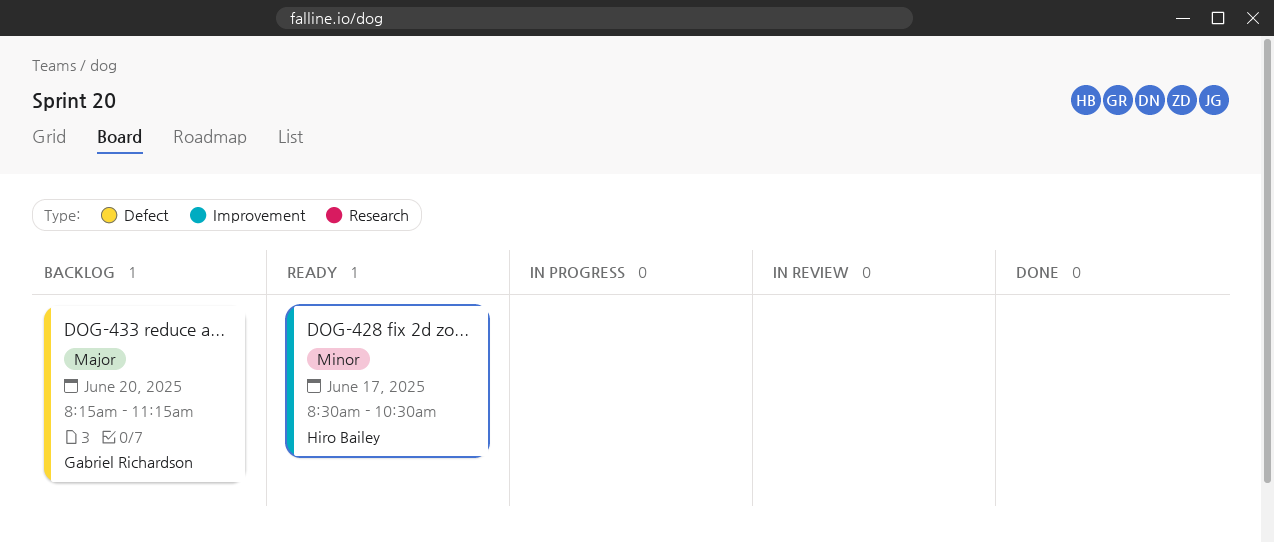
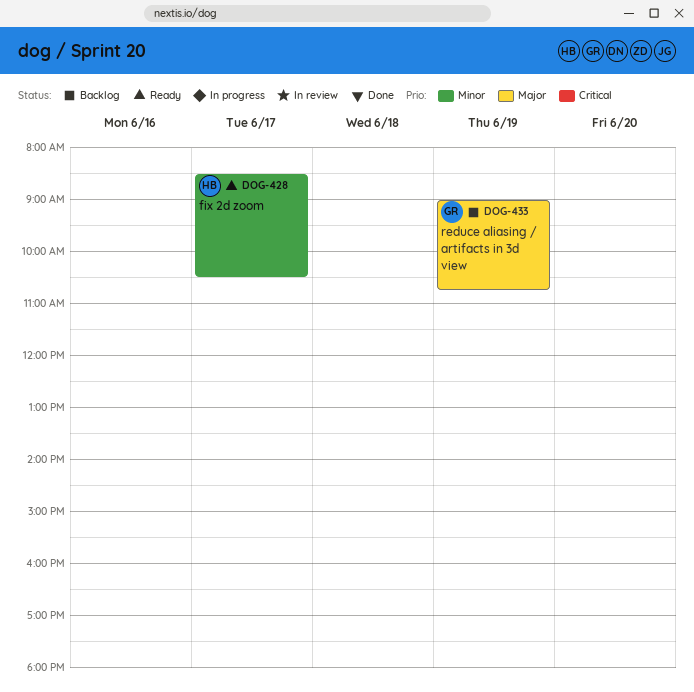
DOG-433, day: Jun 20 -> Jun 19
DOG-433, begins: 08:15 -> 09:00
DOG-433, ends: 11:15 -> 10:45

